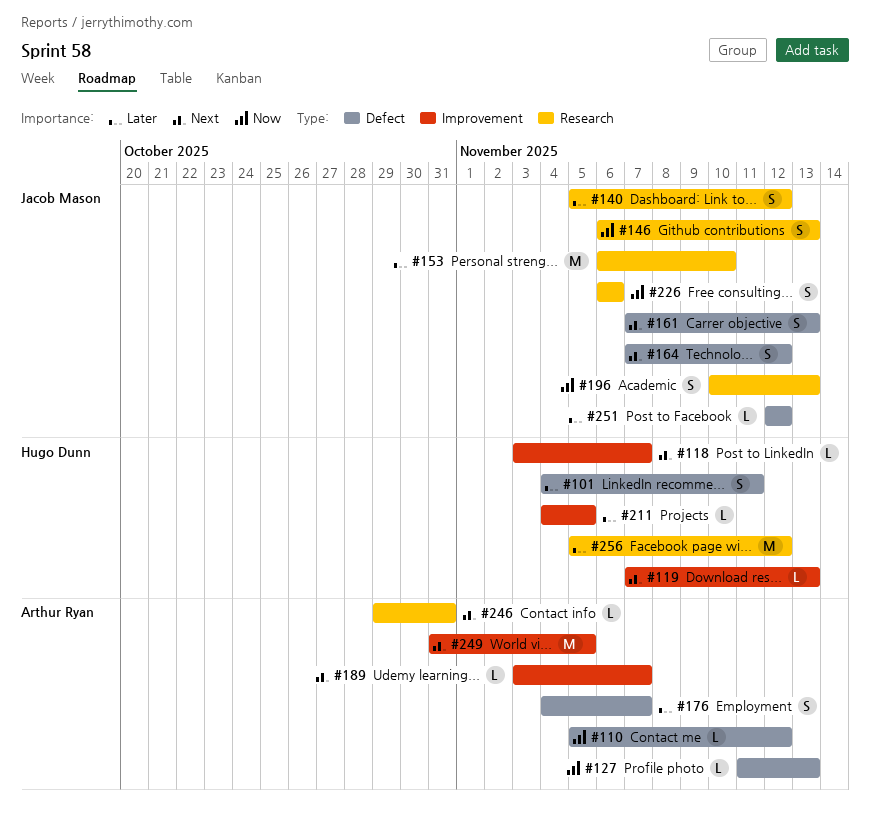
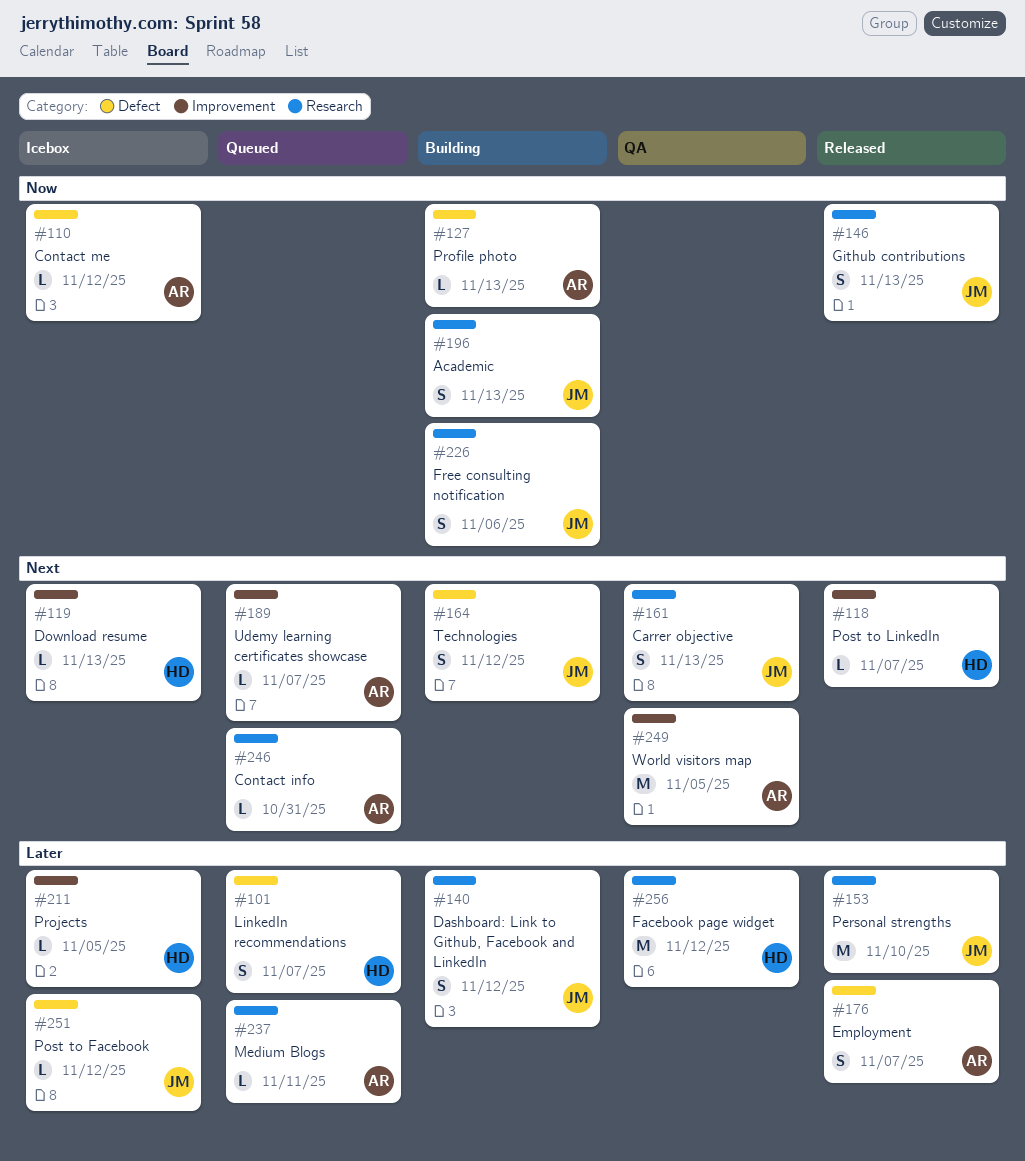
#101, due: Nov 11 -> Nov 7
#161, label: Defect -> Research
#237: none -> present

